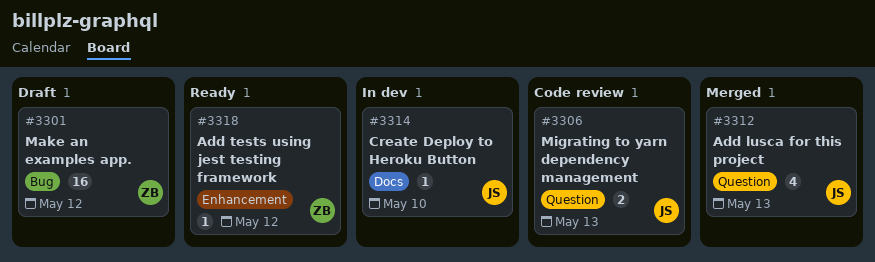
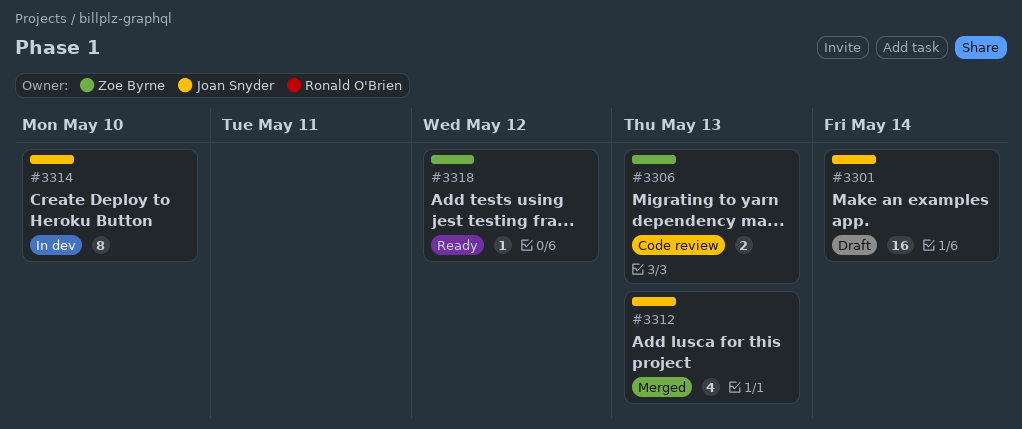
#3301, owner: Zoe Byrne -> Joan Snyder
#3301, due: May 12 -> May 14
#3306, owner: Joan Snyder -> Zoe Byrne
#3314, estimate: 1 -> 8

